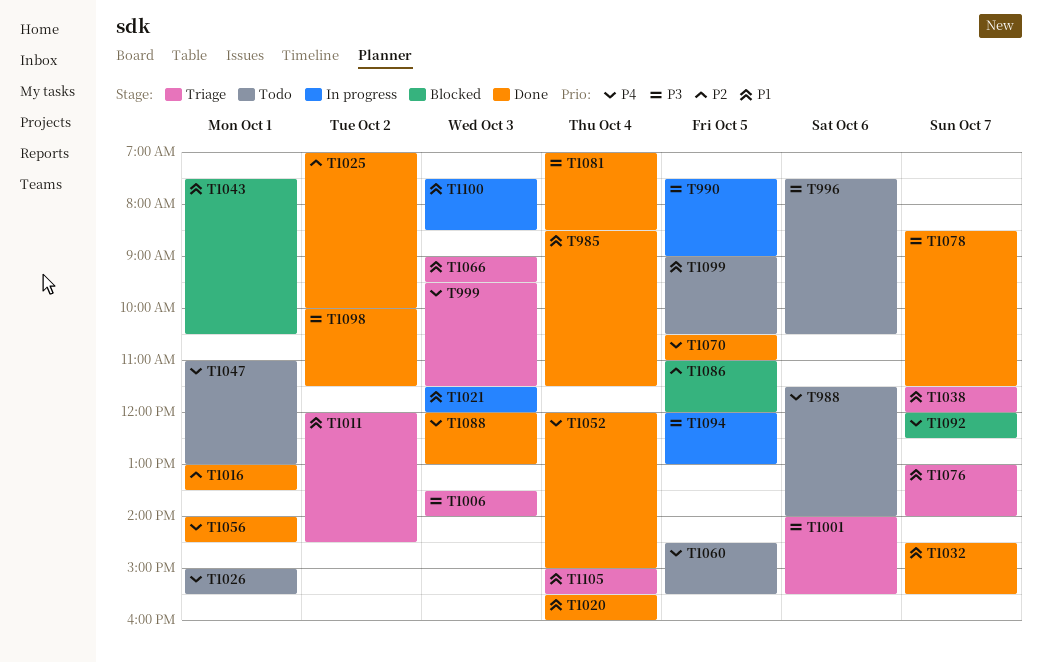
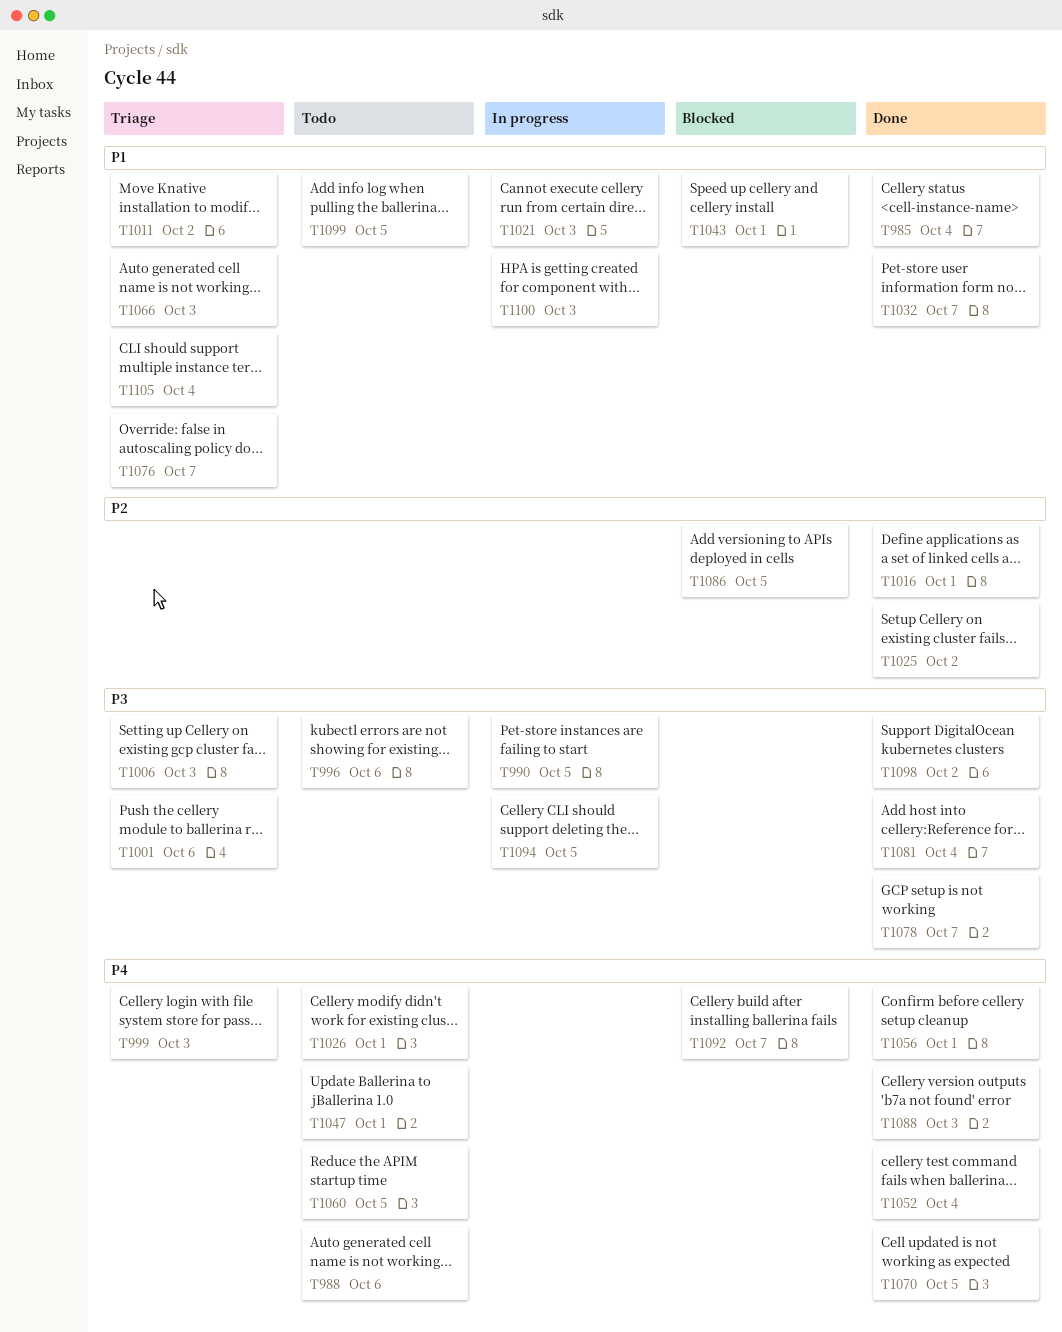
T1020: present -> none
T1038: present -> none

